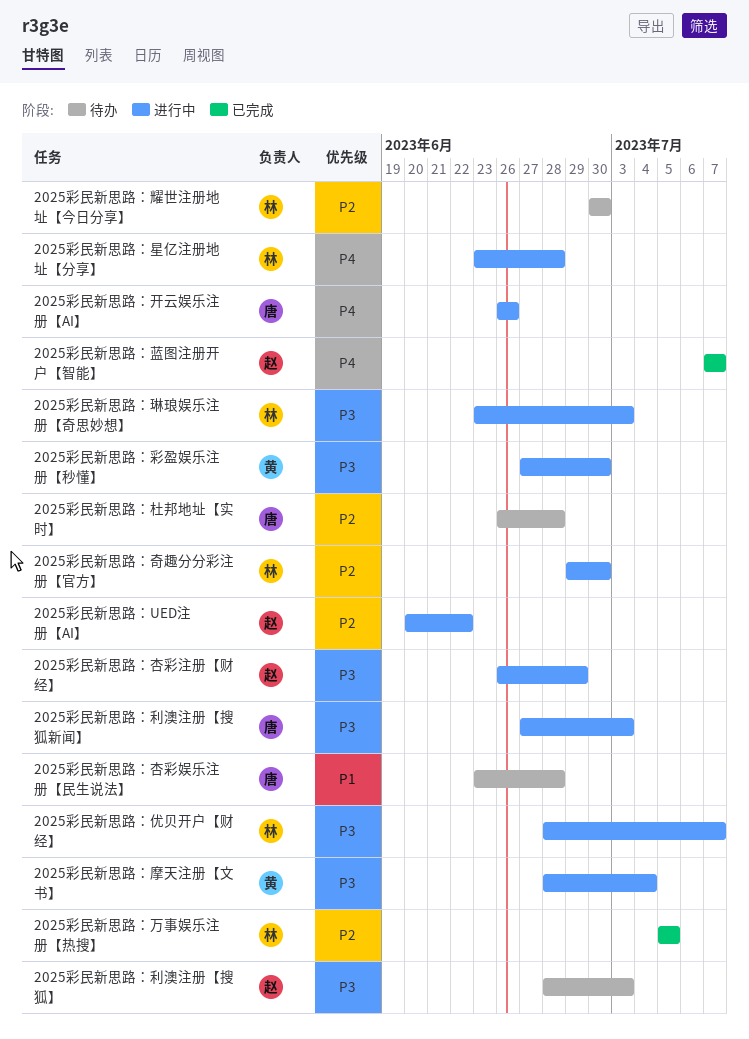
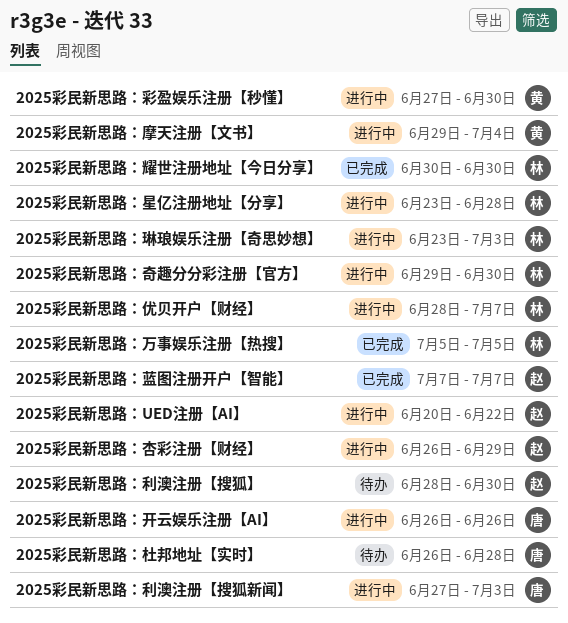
2025彩民新思路：利澳注册【搜狐】, due: Jul 3 -> Jun 30
2025彩民新思路：摩天注册【文书】, start: Jun 28 -> Jun 29
2025彩民新思路：杏彩娱乐注册【民生说法】: present -> none
2025彩民新思路：耀世注册地址【今日分享】, status: 待办 -> 已完成

